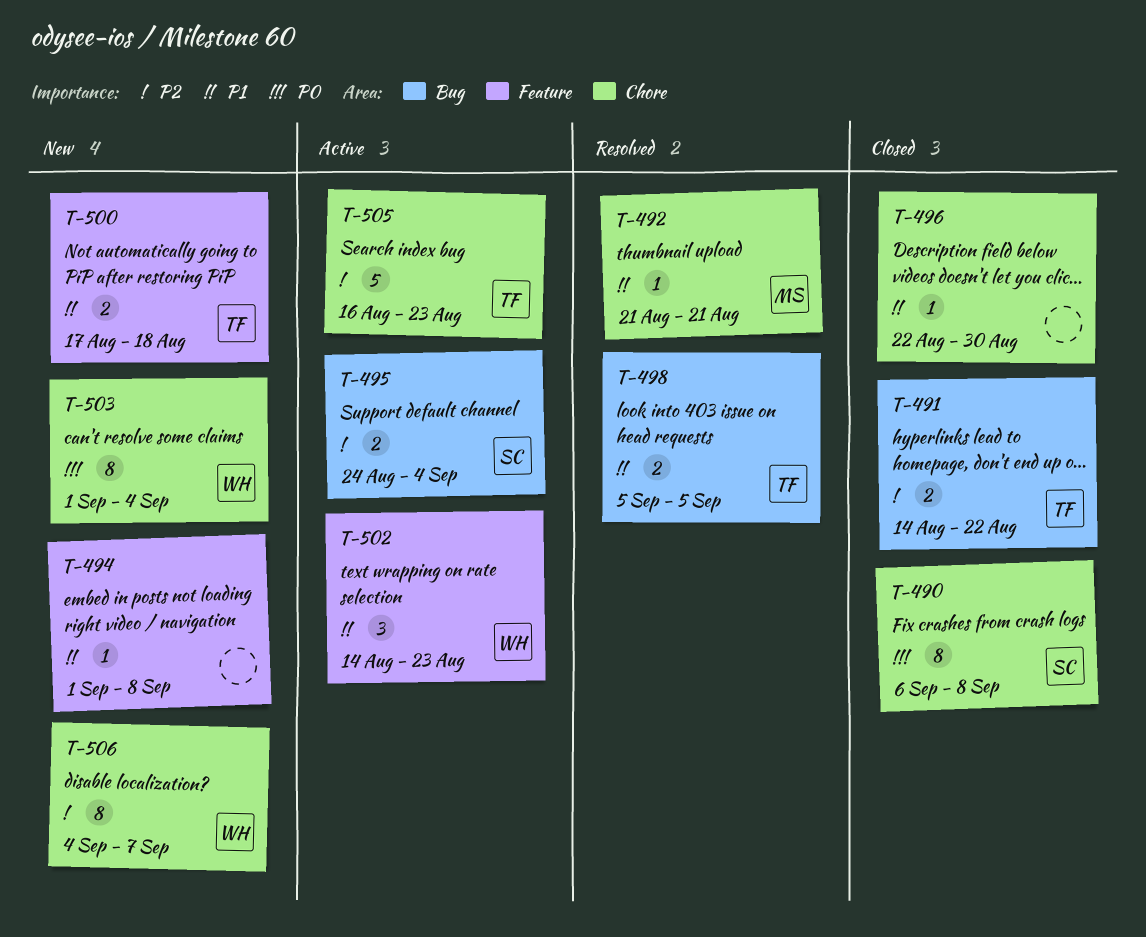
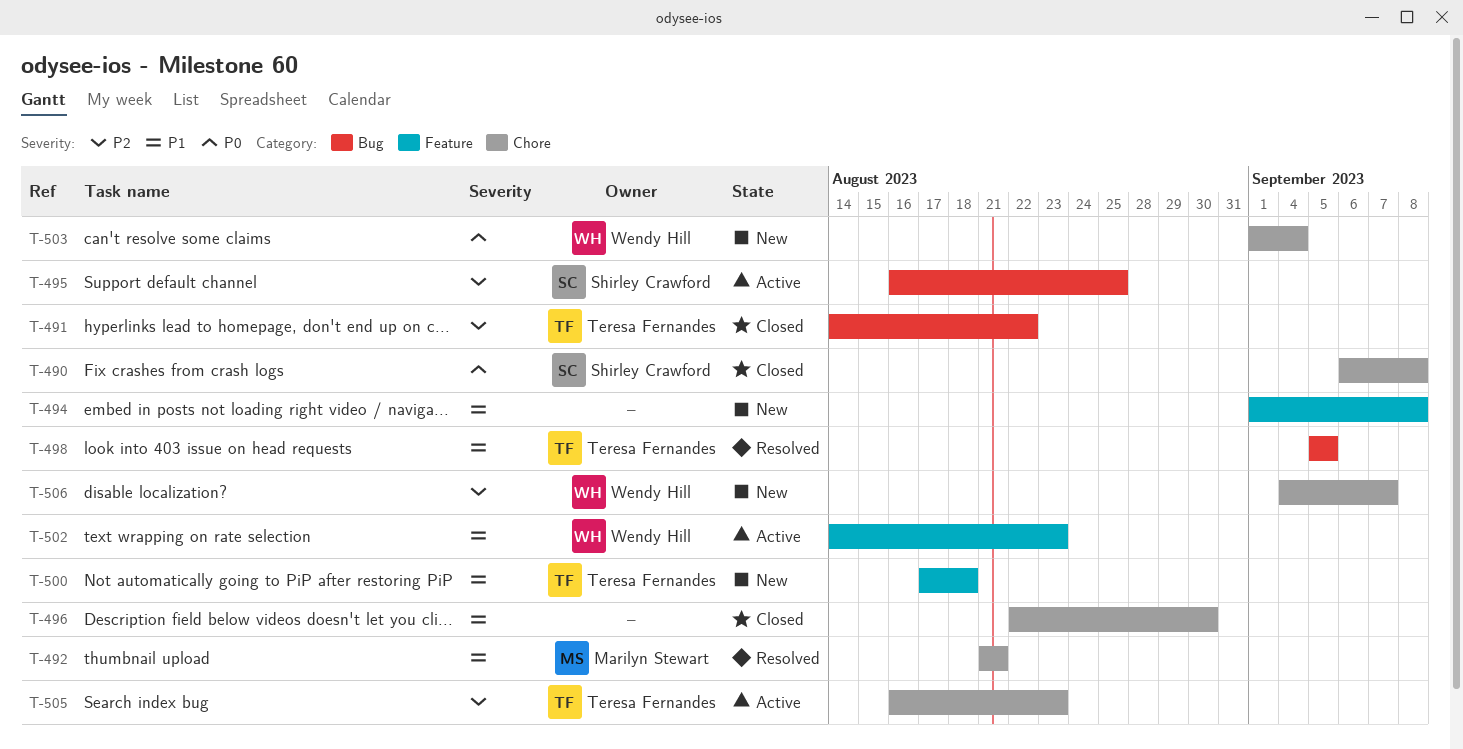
T-495, start: Aug 24 -> Aug 16
T-495, due: Sep 4 -> Aug 25

